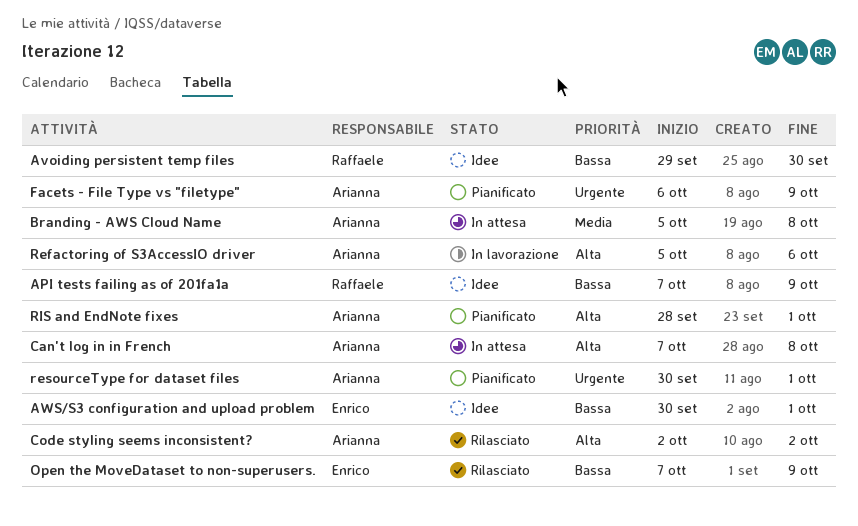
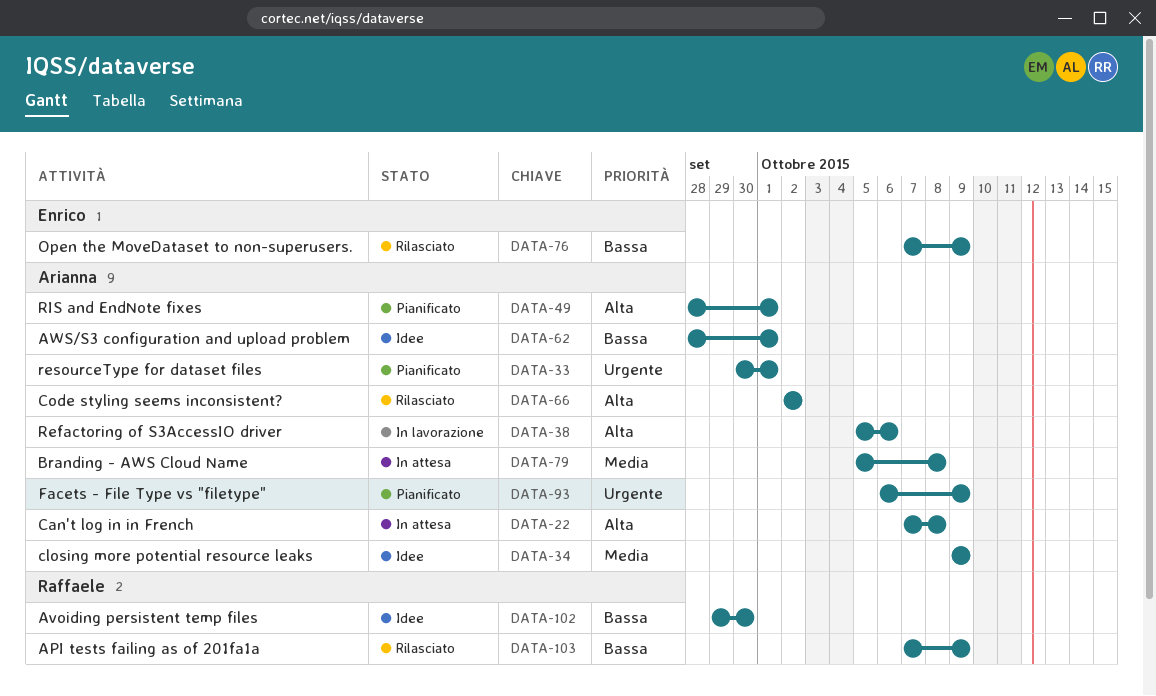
API tests failing as of 201fa1a, status: Idee -> Rilasciato
AWS/S3 configuration and upload problem, owner: Enrico -> Arianna
AWS/S3 configuration and upload problem, start: Sep 30 -> Sep 28
closing more potential resource leaks: none -> present

